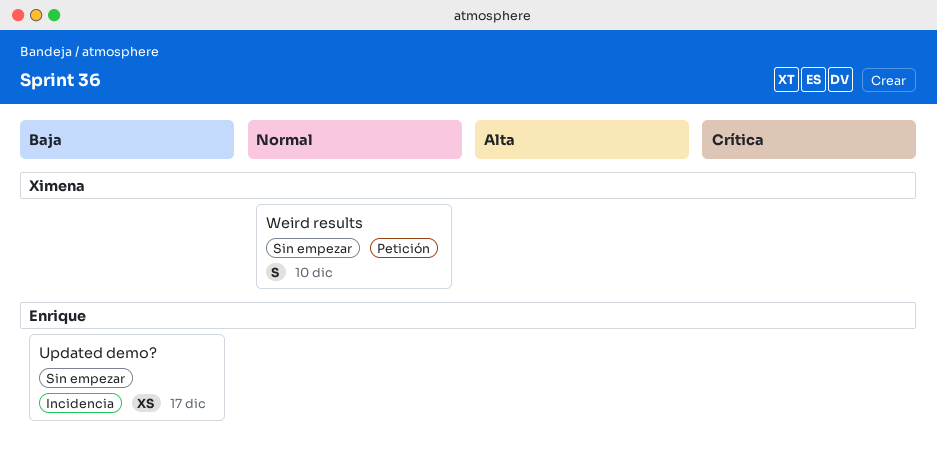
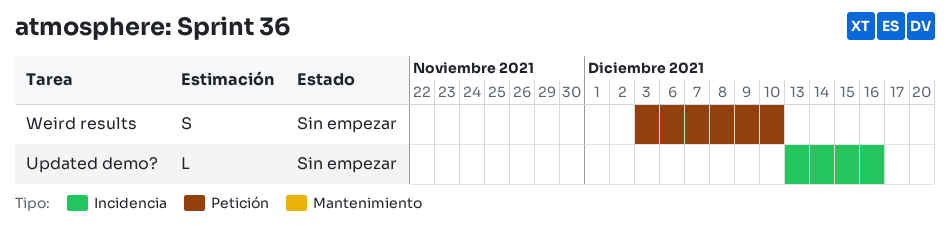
Updated demo?, estimate: XS -> L
Updated demo?, due: Dec 17 -> Dec 16

